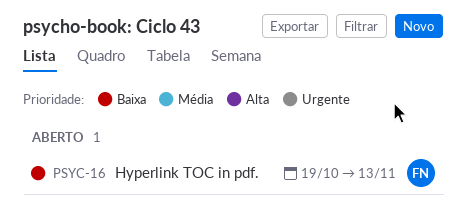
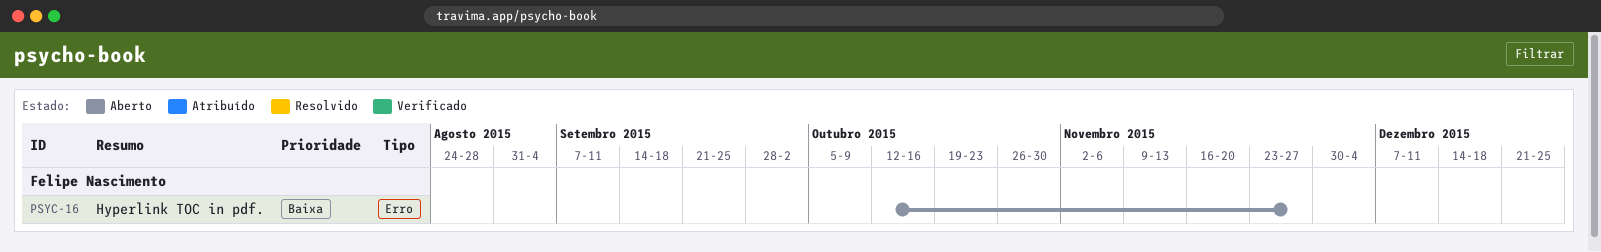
PSYC-16, start: Oct 19 -> Oct 12
PSYC-16, due: Nov 13 -> Nov 27

